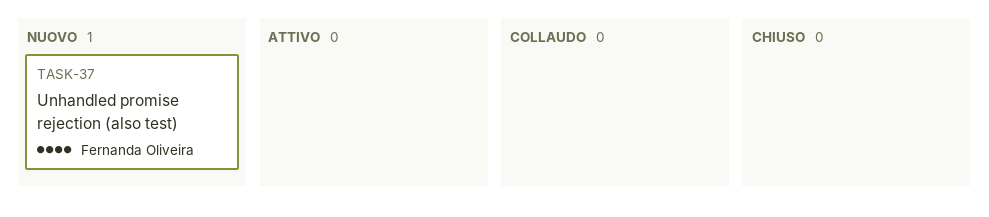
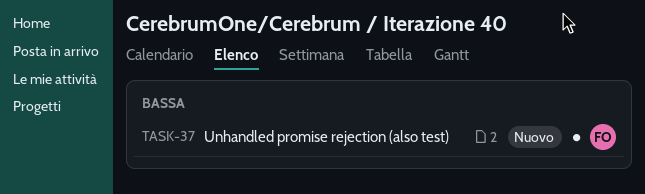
TASK-37, estimate: 4 -> 1

